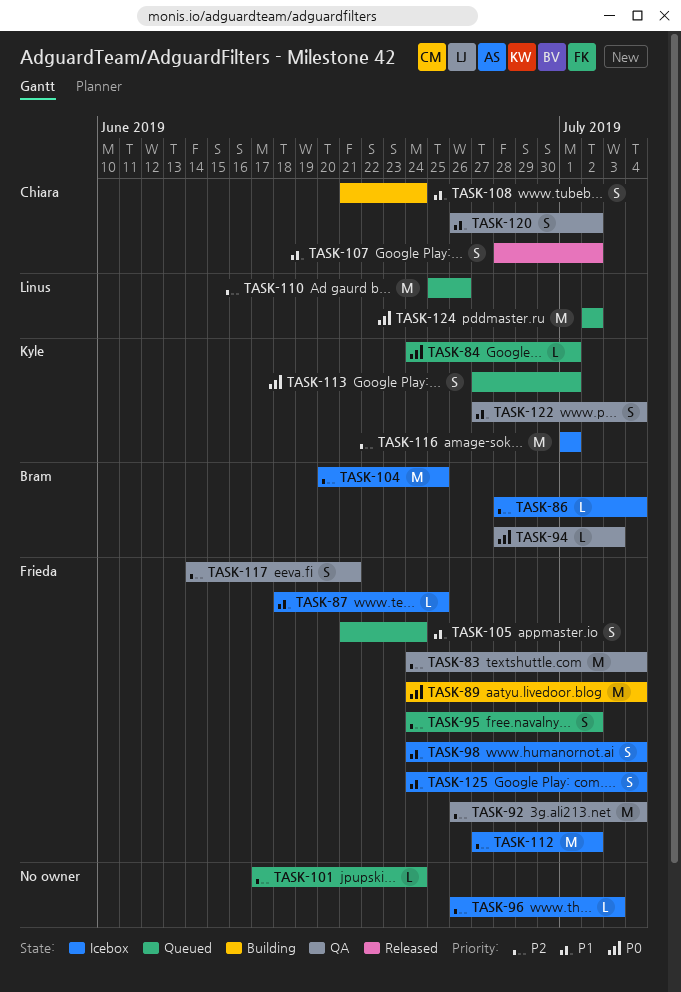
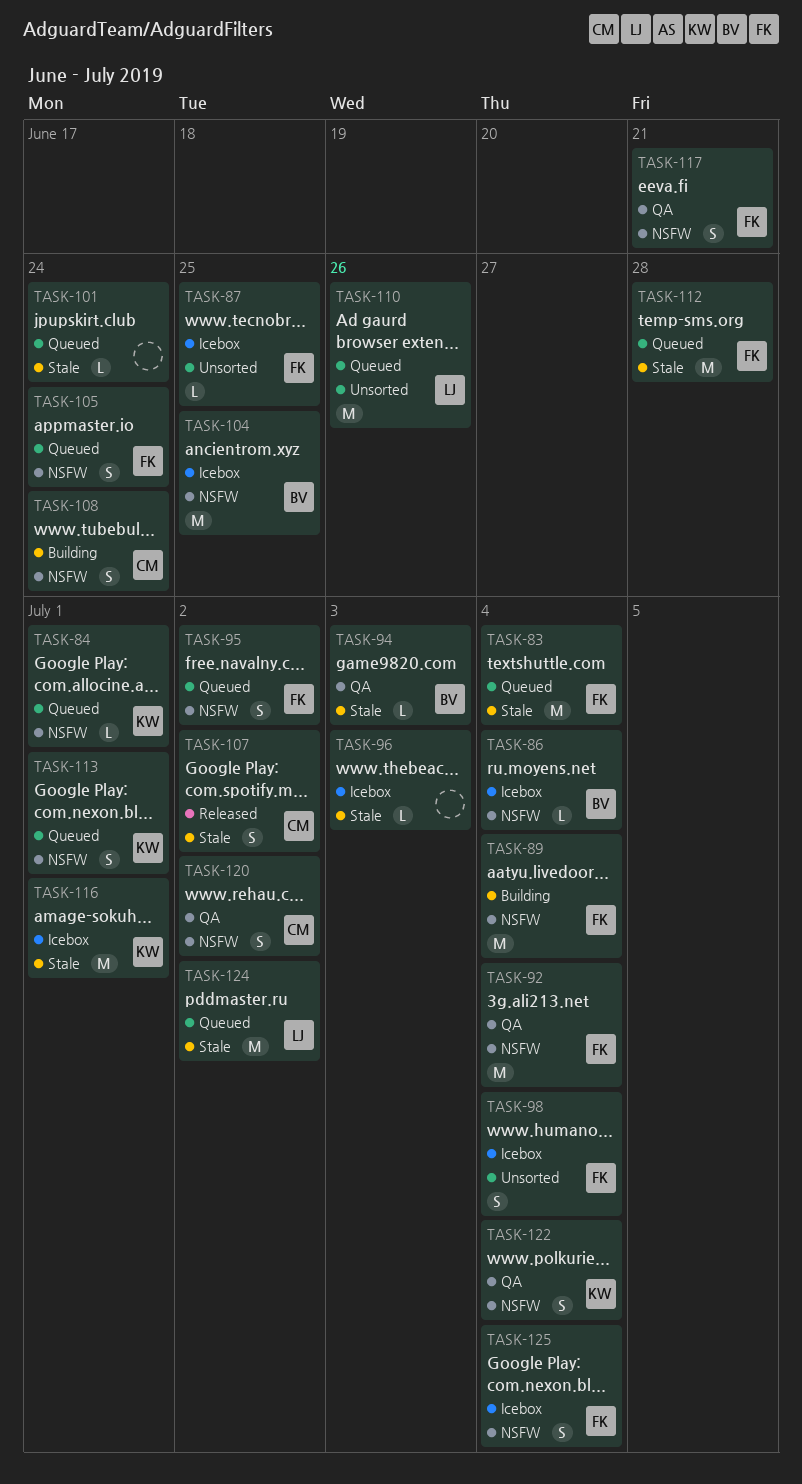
TASK-83, status: QA -> Queued
TASK-112, status: Icebox -> Queued
TASK-112, due: Jul 2 -> Jun 28

